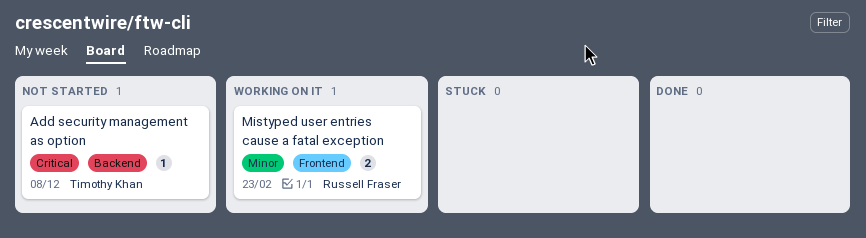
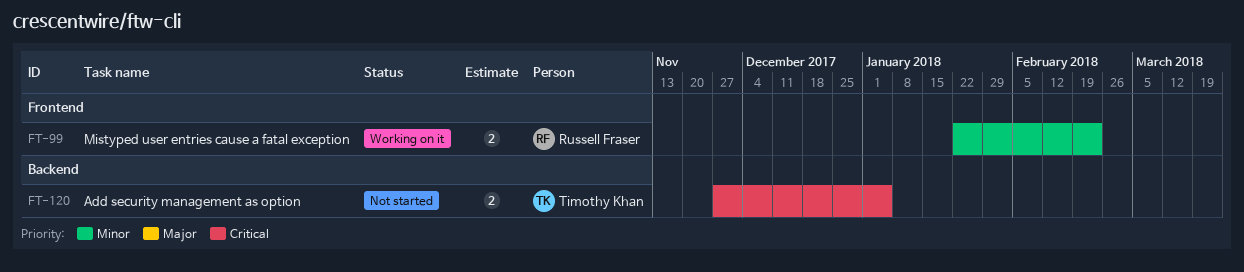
Add security management as option, estimate: 1 -> 2
Add security management as option, due: Dec 8 -> Jan 5

